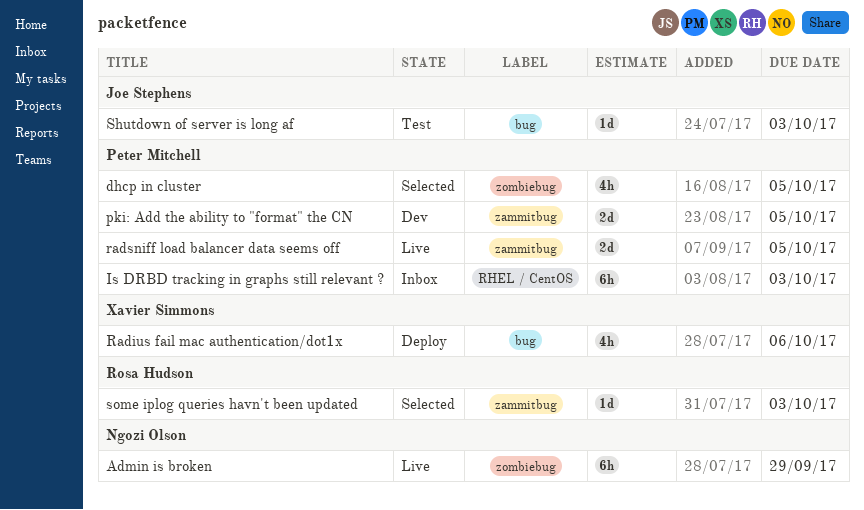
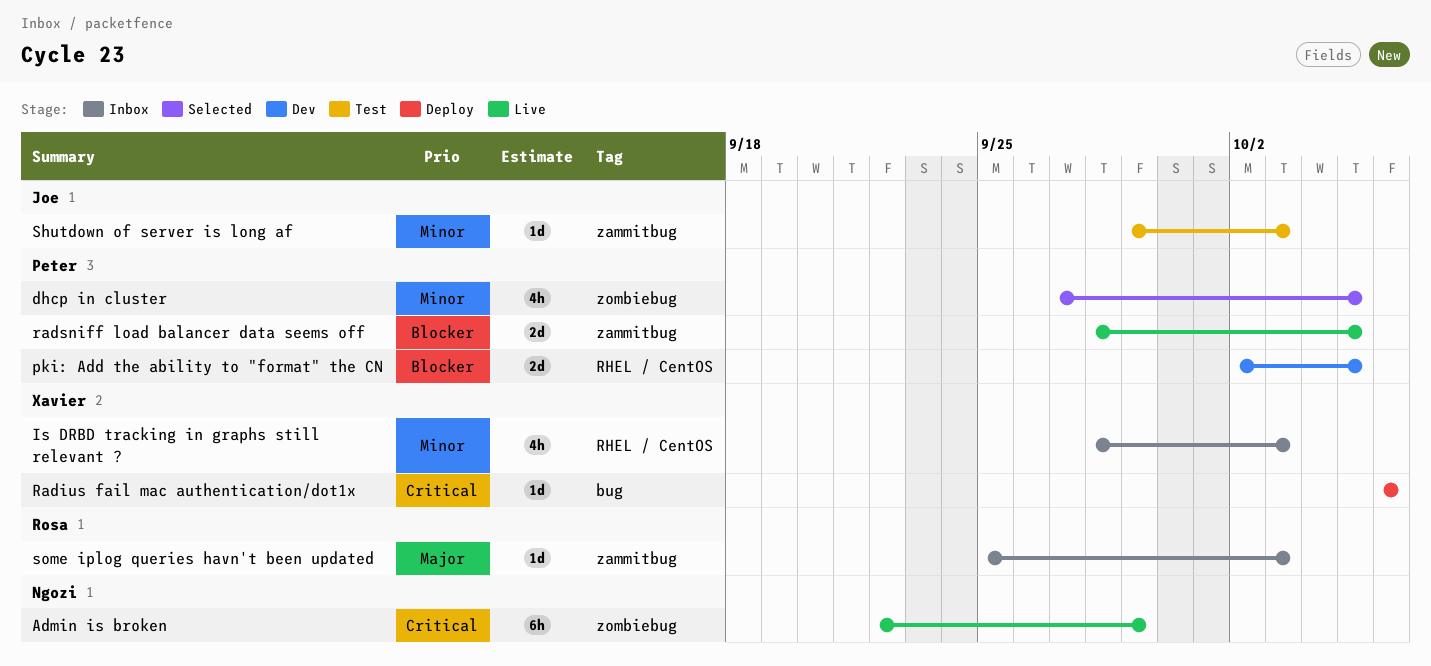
Is DRBD tracking in graphs still relevant ?, owner: Peter Mitchell -> Xavier Simmons
Is DRBD tracking in graphs still relevant ?, estimate: 6h -> 4h
pki: Add the ability to "format" the CN, label: zammitbug -> RHEL / CentOS
Radius fail mac authentication/dot1x, estimate: 4h -> 1d
Shutdown of server is long af, label: bug -> zammitbug
some iplog queries havn't been updated, status: Selected -> Inbox

